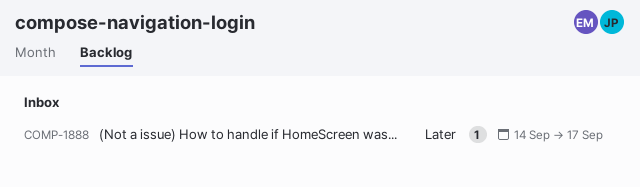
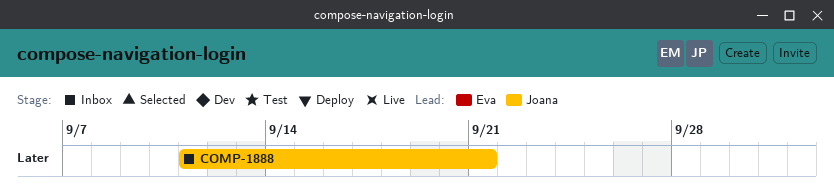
COMP-1888, start: Sep 14 -> Sep 11
COMP-1888, due: Sep 17 -> Sep 21

